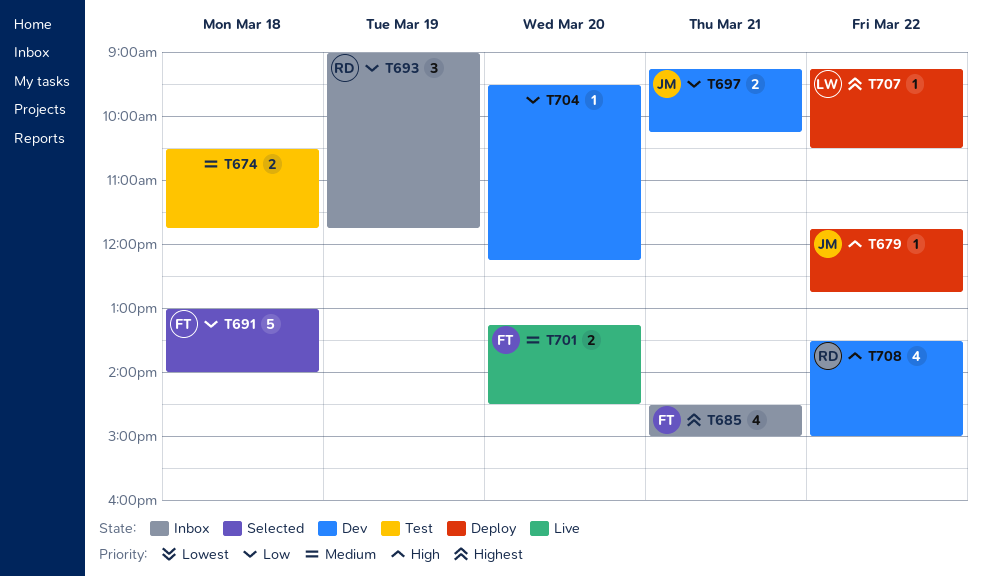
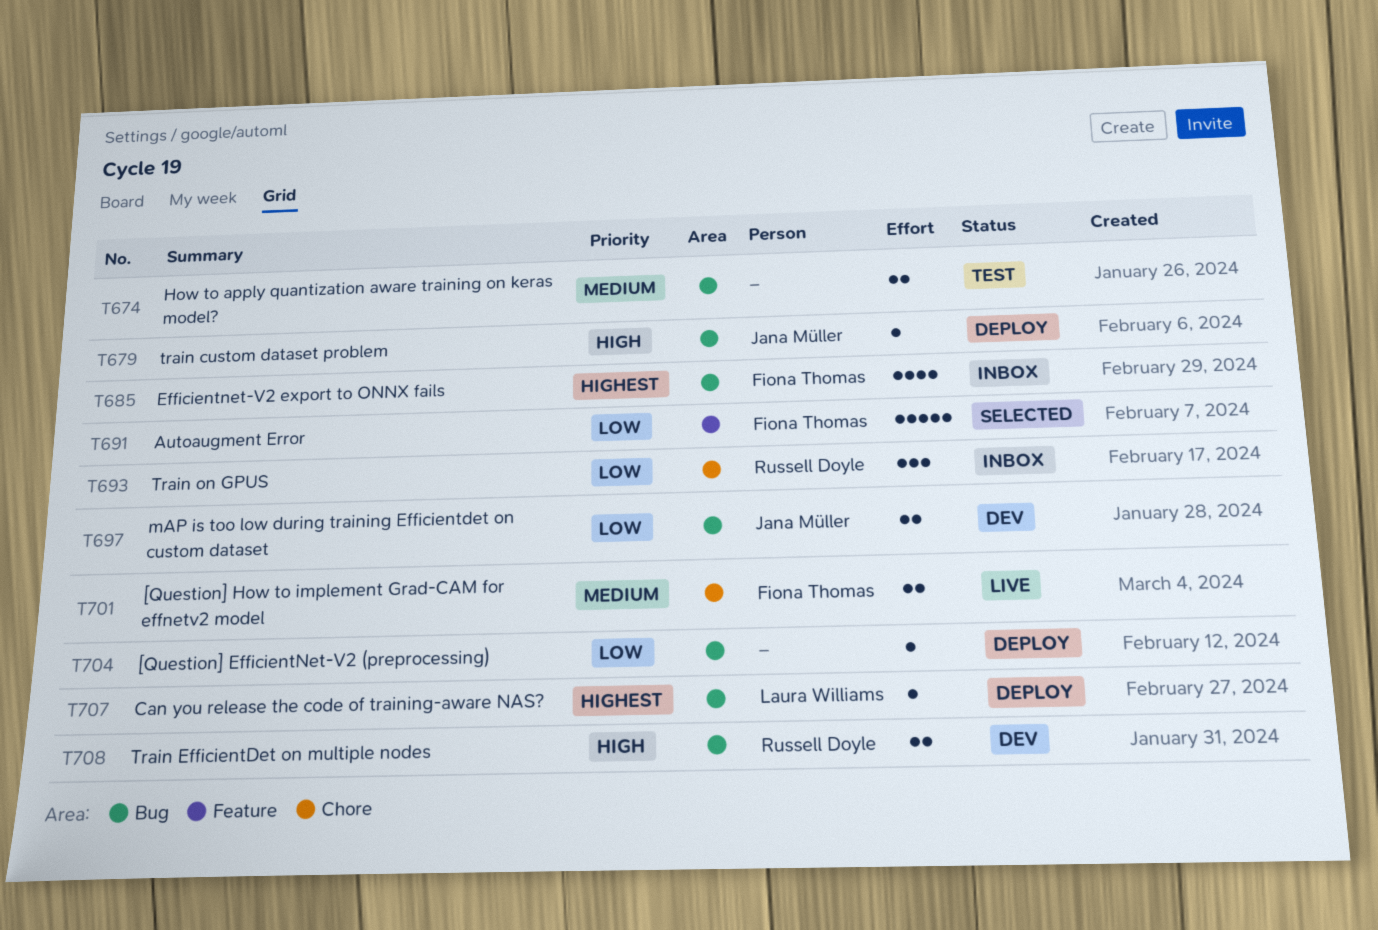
T704, status: Dev -> Deploy
T708, estimate: 4 -> 2

